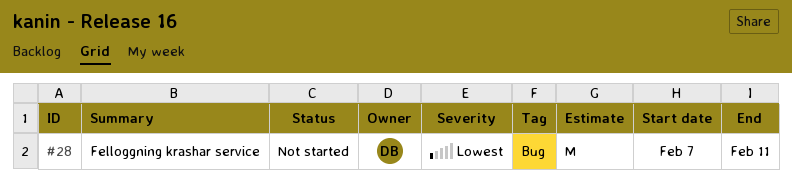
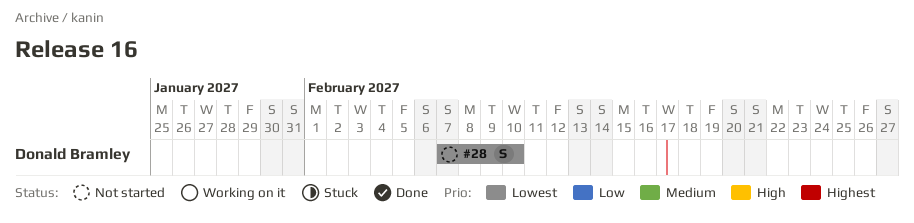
#28, estimate: M -> S
#28, due: Feb 11 -> Feb 10

